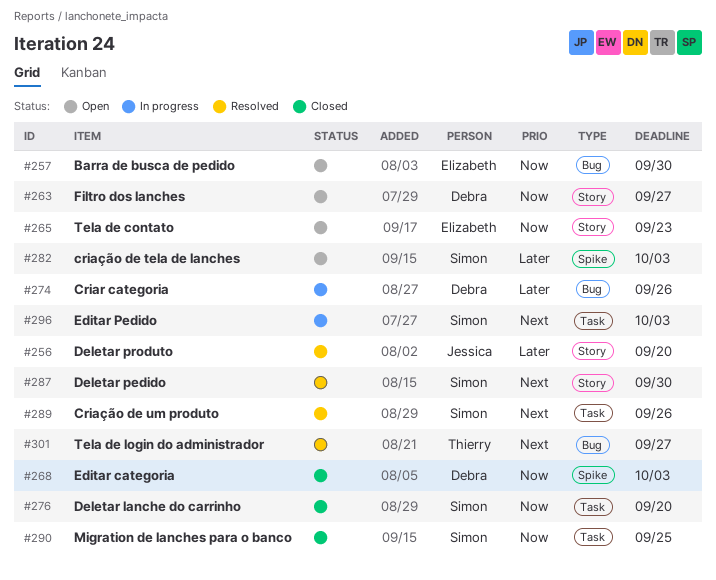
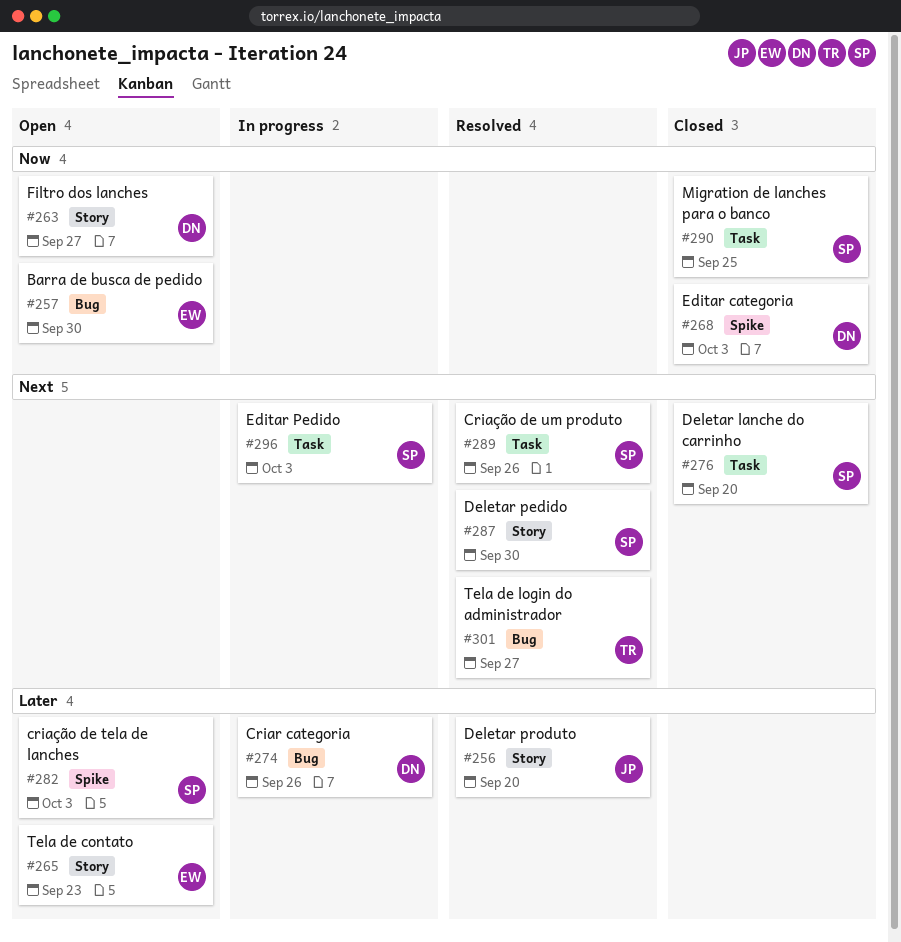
#265, priority: Now -> Later
#276, priority: Now -> Next

